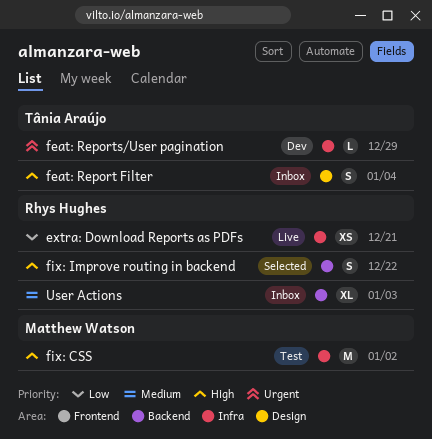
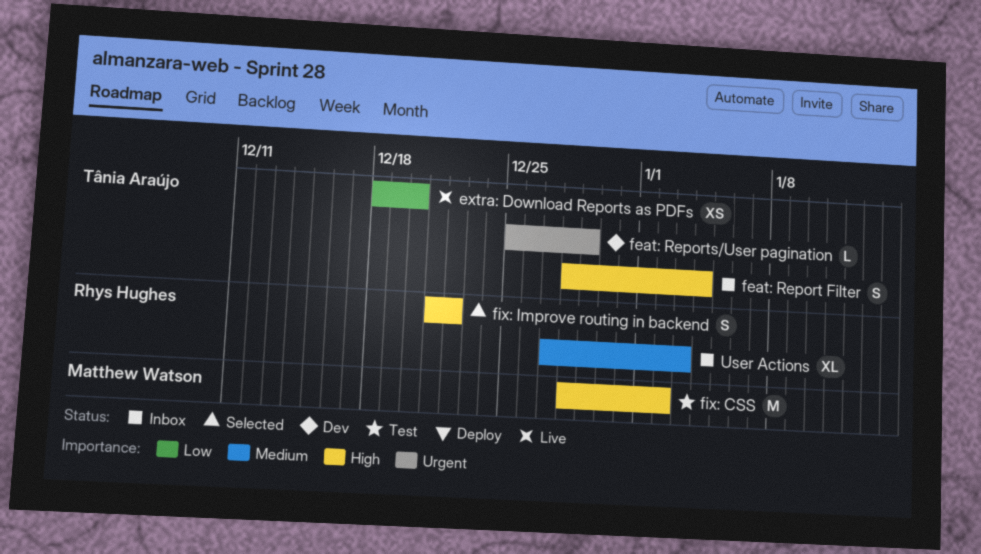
extra: Download Reports as PDFs, owner: Rhys Hughes -> Tânia Araújo
extra: Download Reports as PDFs, due: Dec 21 -> Dec 20

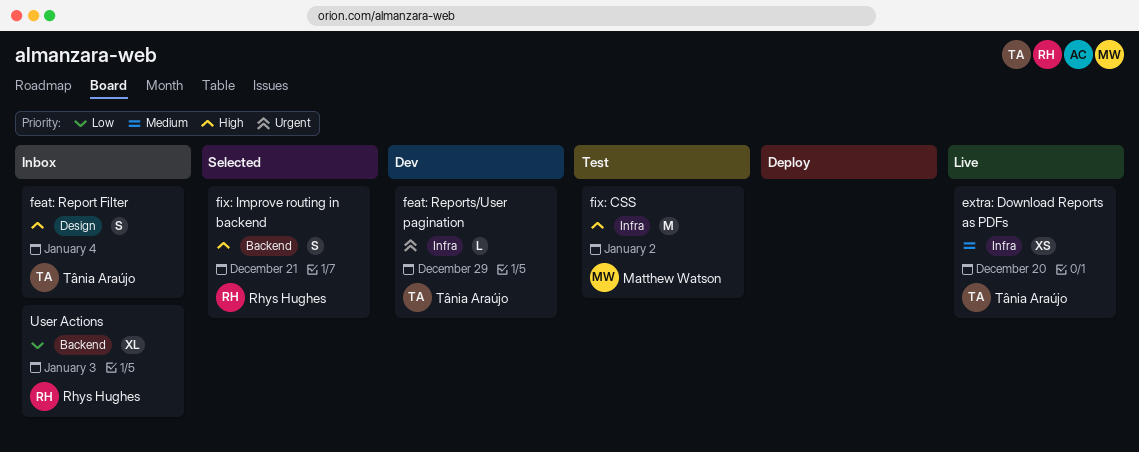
extra: Download Reports as PDFs, priority: Low -> Medium
fix: Improve routing in backend, due: Dec 22 -> Dec 21
User Actions, priority: Medium -> Low

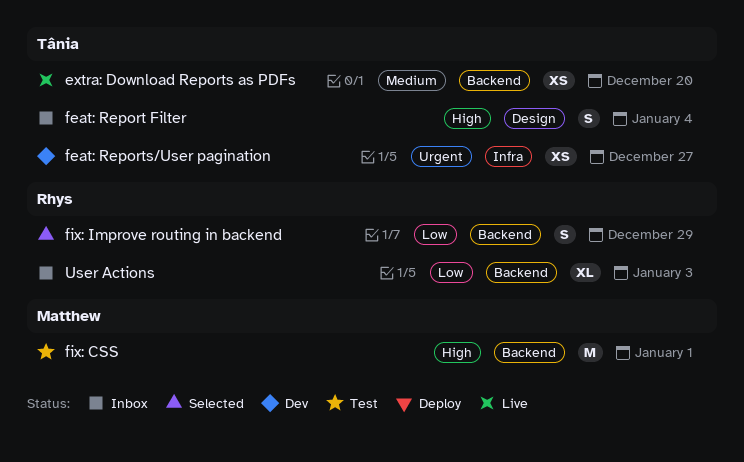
extra: Download Reports as PDFs, label: Infra -> Backend
feat: Reports/User pagination, estimate: L -> XS
feat: Reports/User pagination, due: Dec 29 -> Dec 27
fix: CSS, label: Infra -> Backend
fix: CSS, due: Jan 2 -> Jan 1
fix: Improve routing in backend, priority: High -> Low
fix: Improve routing in backend, due: Dec 21 -> Dec 29

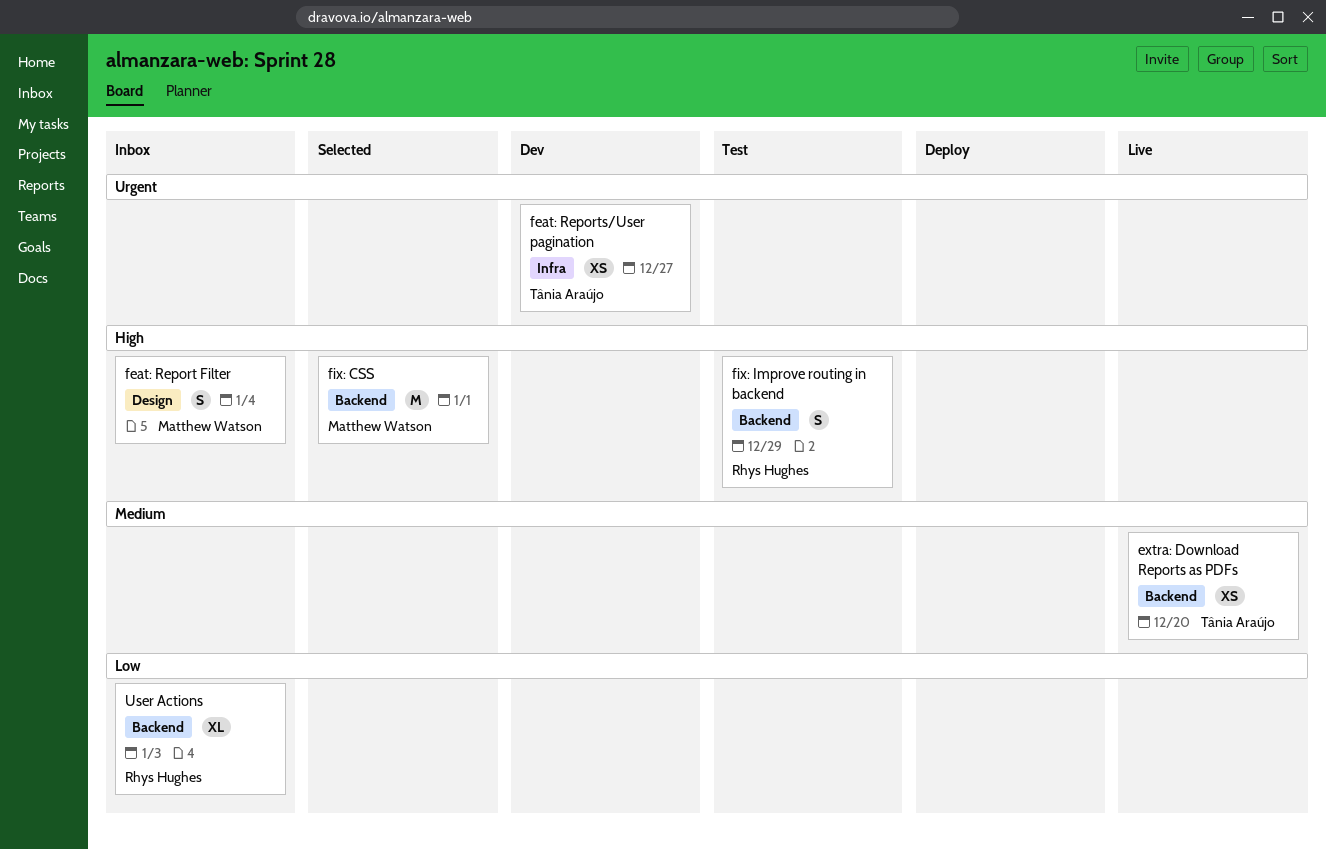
feat: Report Filter, owner: Tânia Araújo -> Matthew Watson
fix: CSS, status: Test -> Selected
fix: Improve routing in backend, status: Selected -> Test
fix: Improve routing in backend, priority: Low -> High

